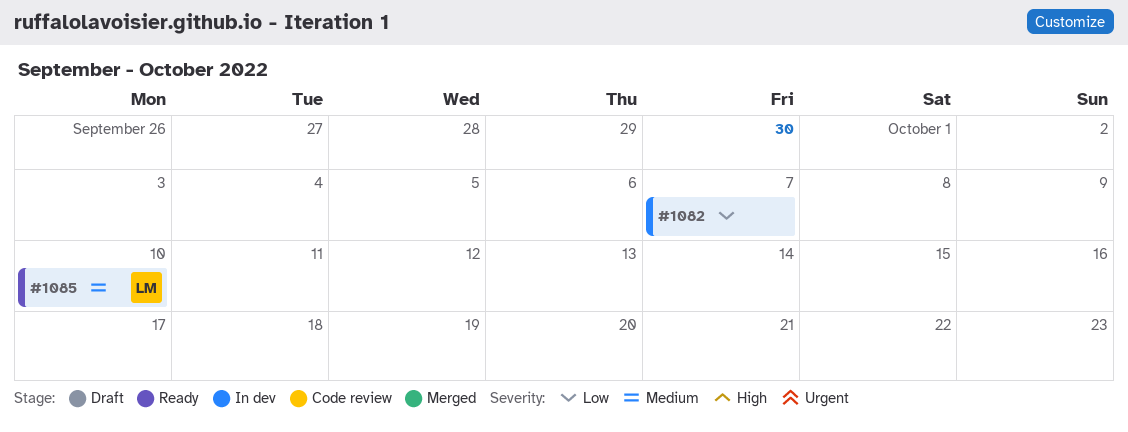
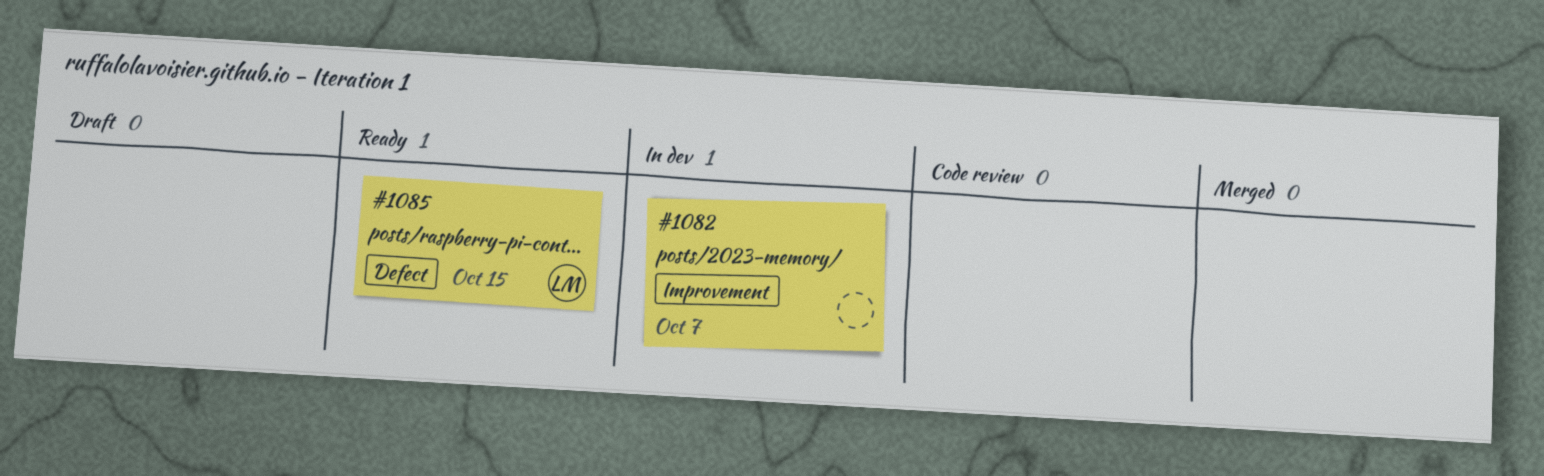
#1085, due: Oct 10 -> Oct 15

